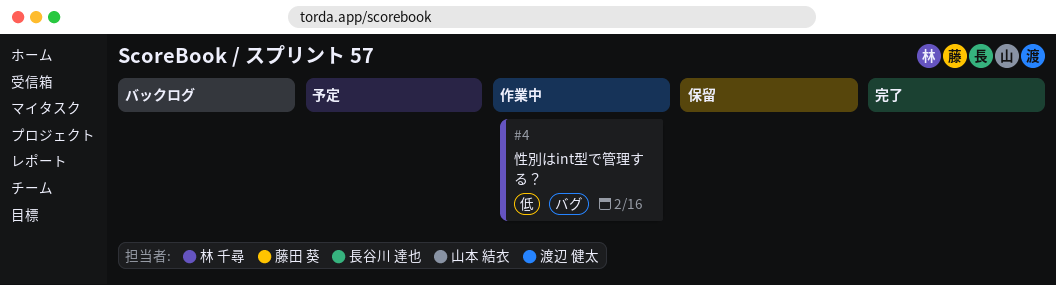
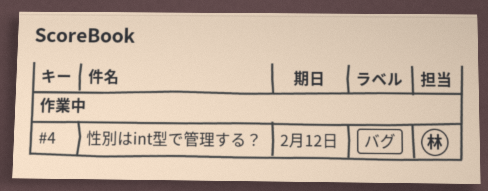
#4, due: Feb 16 -> Feb 12

